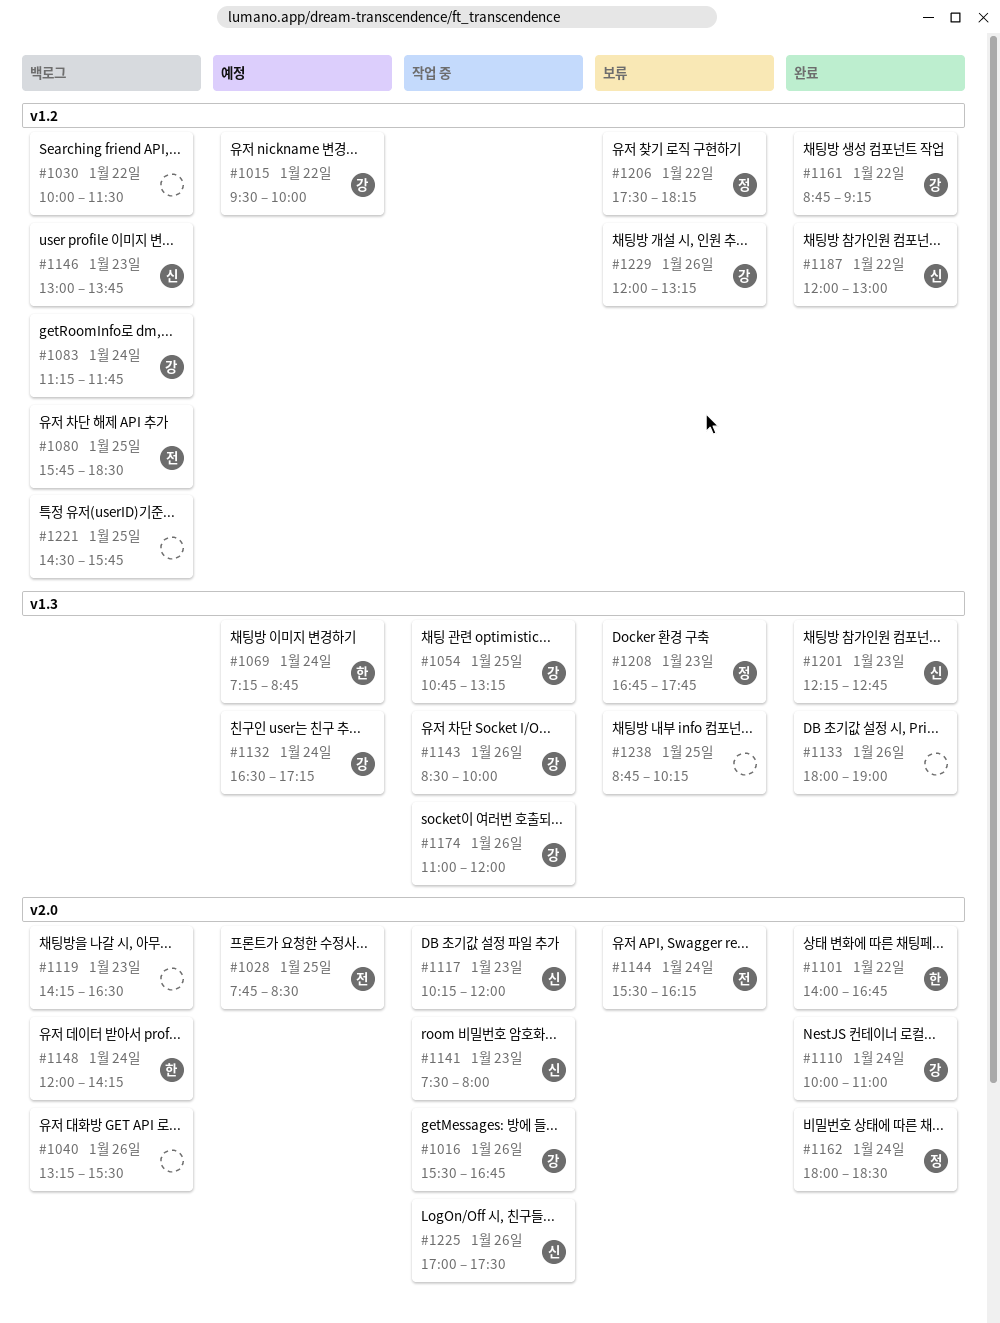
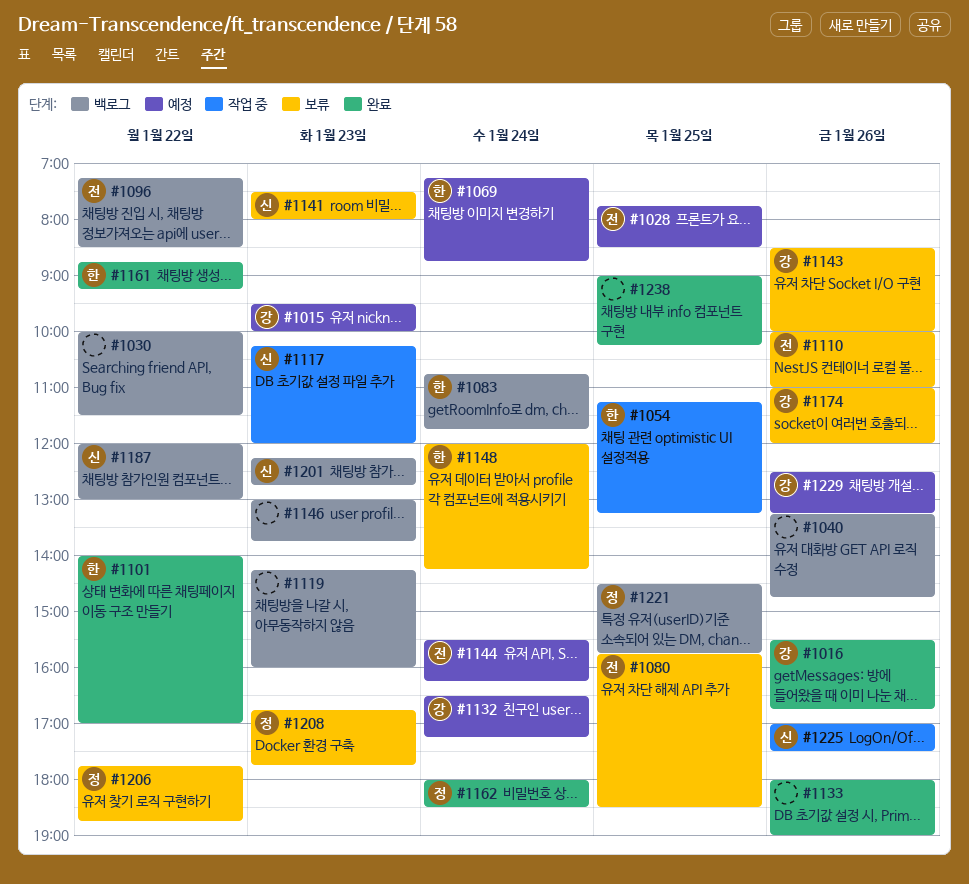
#1015, day: Jan 22 -> Jan 23
#1016, status: 작업 중 -> 완료
#1040, ends: 15:30 -> 14:45
#1054, owner: 강 -> 한
#1054, begins: 10:45 -> 11:15
#1080, status: 백로그 -> 보류
#1083, owner: 강 -> 한
#1083, begins: 11:15 -> 10:45
#1096: none -> present
#1101, ends: 16:45 -> 17:00
#1110, status: 완료 -> 보류
#1110, owner: 강 -> 전
#1110, day: Jan 24 -> Jan 26
#1119, ends: 16:30 -> 16:00
#1141, status: 작업 중 -> 보류
#1143, status: 작업 중 -> 보류
#1144, status: 보류 -> 예정
#1146, owner: 신 -> none
#1148, status: 백로그 -> 보류
#1161, owner: 강 -> 한
#1174, status: 작업 중 -> 보류
#1187, status: 완료 -> 백로그
#1201, status: 완료 -> 백로그
#1206, begins: 17:30 -> 17:45
#1206, ends: 18:15 -> 18:45
#1221, owner: none -> 정
#1229, status: 보류 -> 예정
#1229, begins: 12:00 -> 12:30
#1238, status: 보류 -> 완료
#1238, begins: 08:45 -> 09:00

